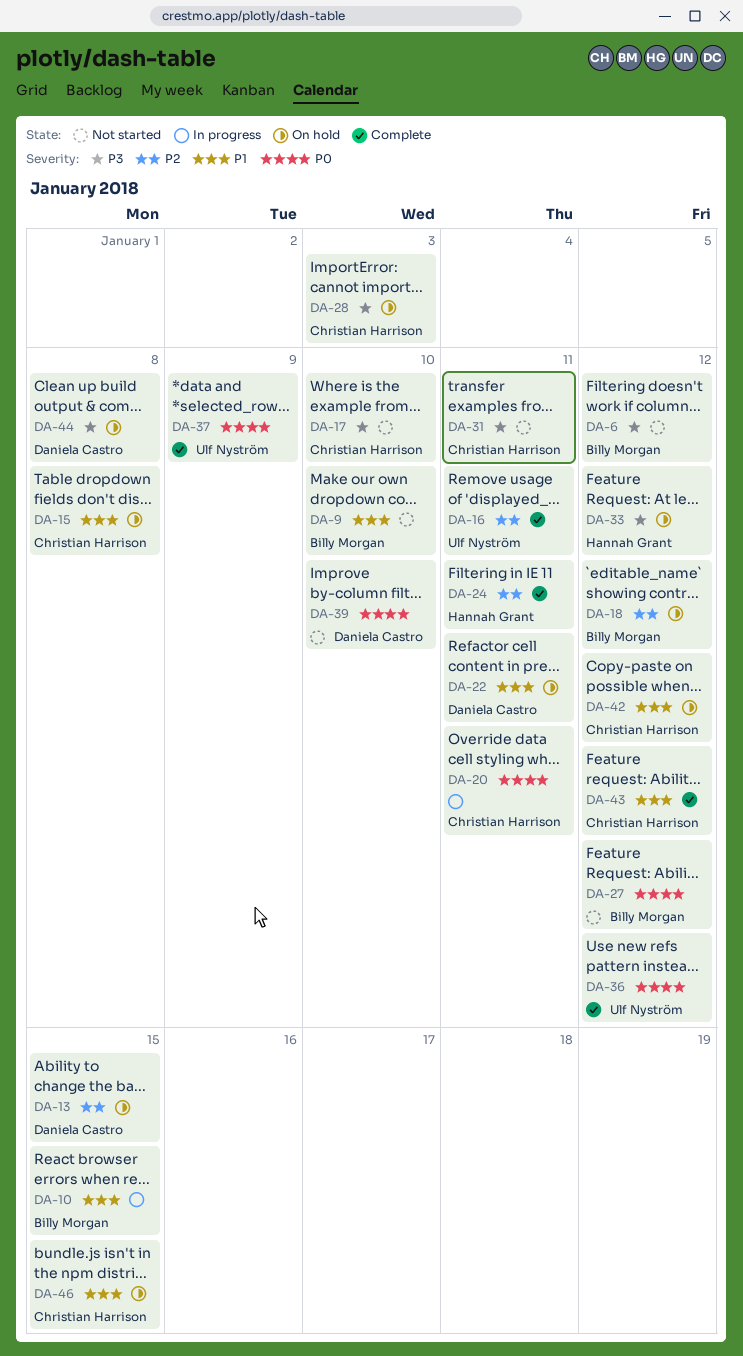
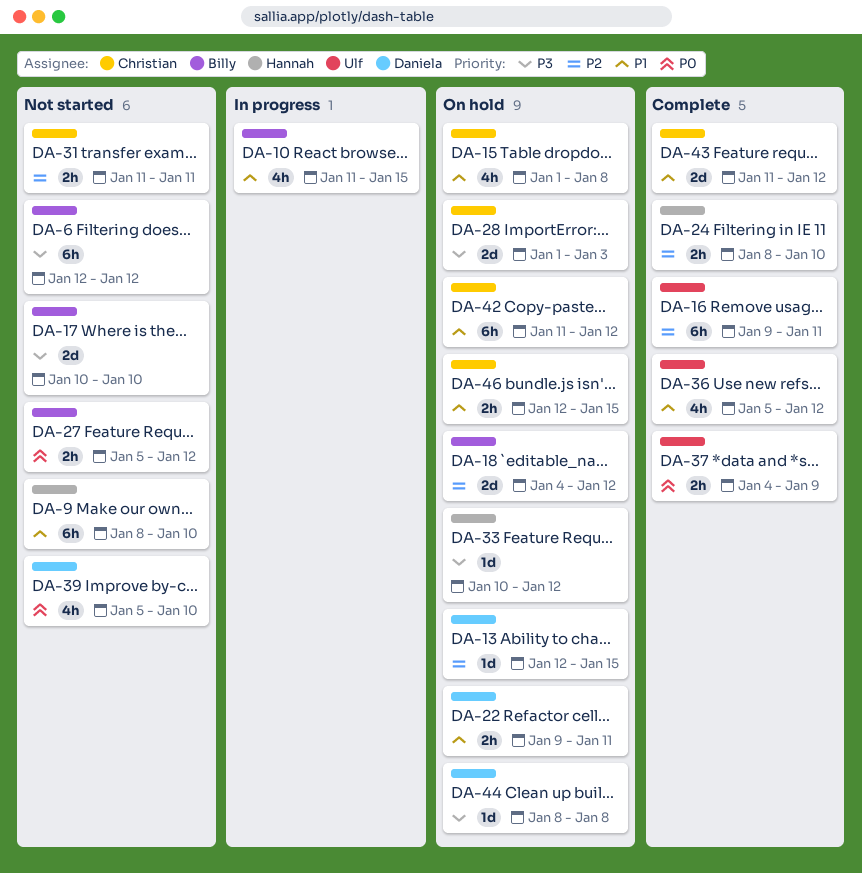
DA-9, owner: Billy Morgan -> Hannah Grant
DA-17, owner: Christian Harrison -> Billy Morgan
DA-20: present -> none
DA-24, due: Jan 11 -> Jan 10
DA-31, priority: P3 -> P2
DA-36, priority: P0 -> P1

